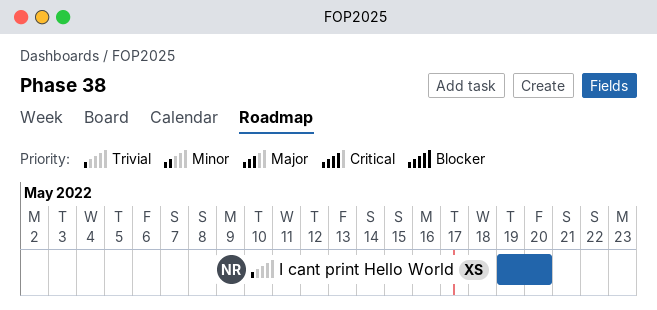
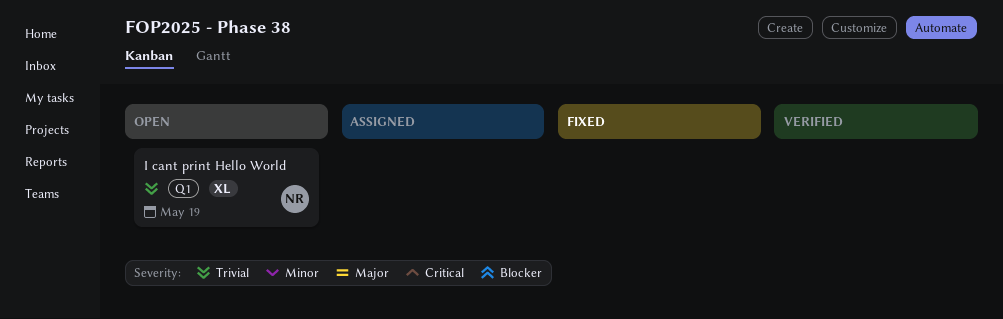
I cant print Hello World, estimate: XS -> XL
I cant print Hello World, due: May 20 -> May 19

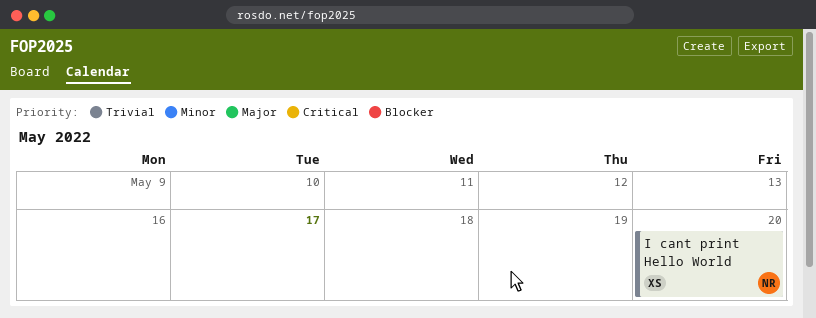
I cant print Hello World, estimate: XL -> XS
I cant print Hello World, due: May 19 -> May 20

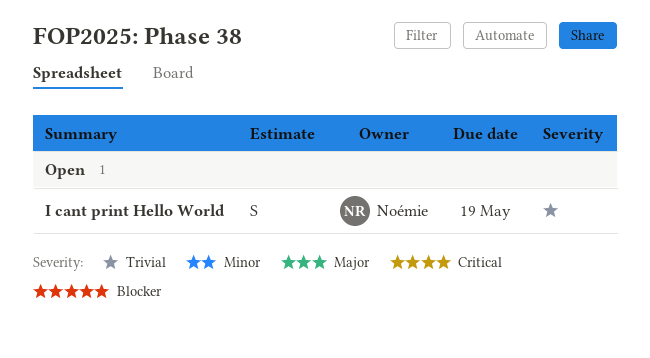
I cant print Hello World, estimate: XS -> S
I cant print Hello World, due: May 20 -> May 19

